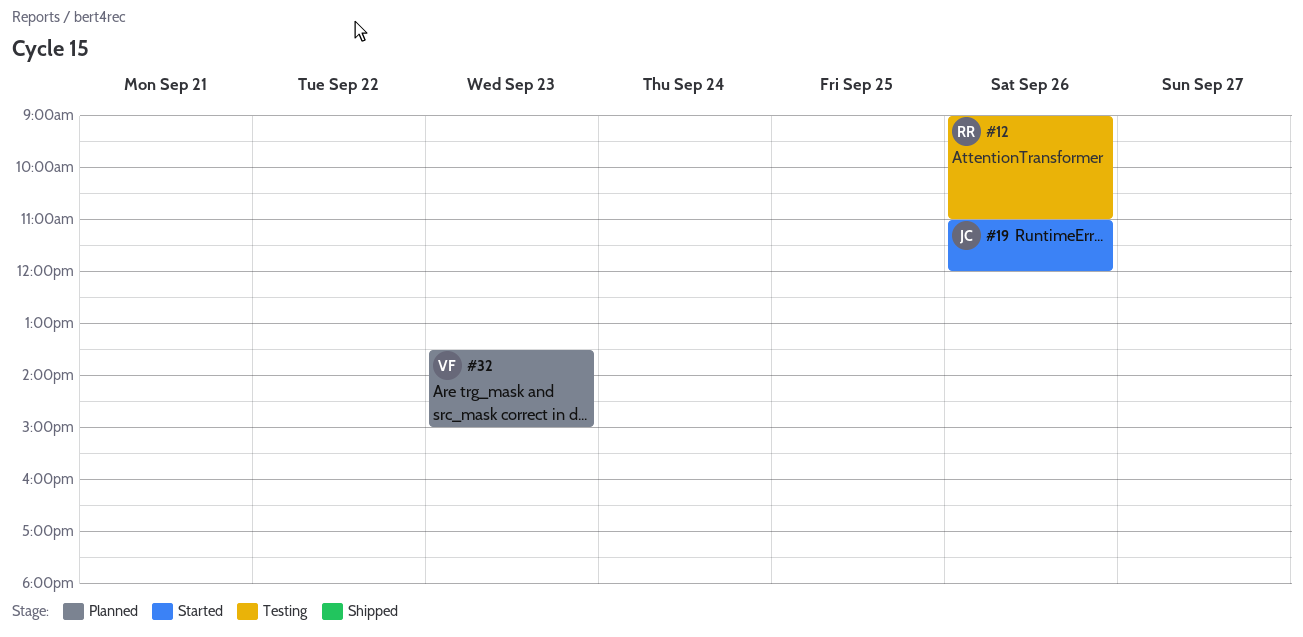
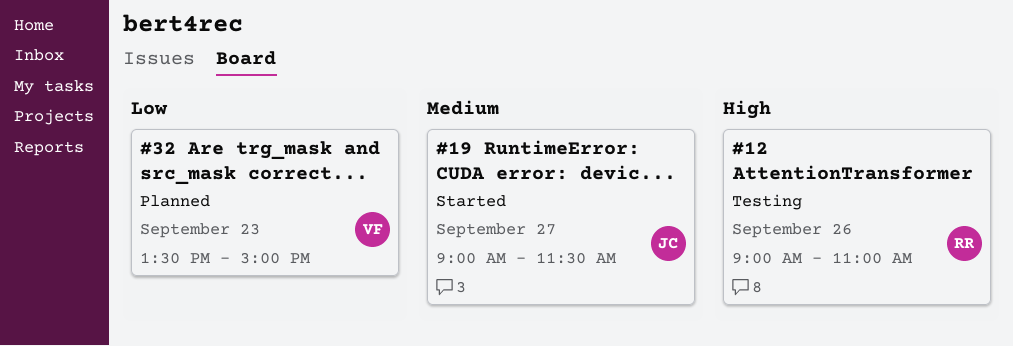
#19, day: Sep 26 -> Sep 27
#19, begins: 11:00 -> 09:00
#19, ends: 12:00 -> 11:30

